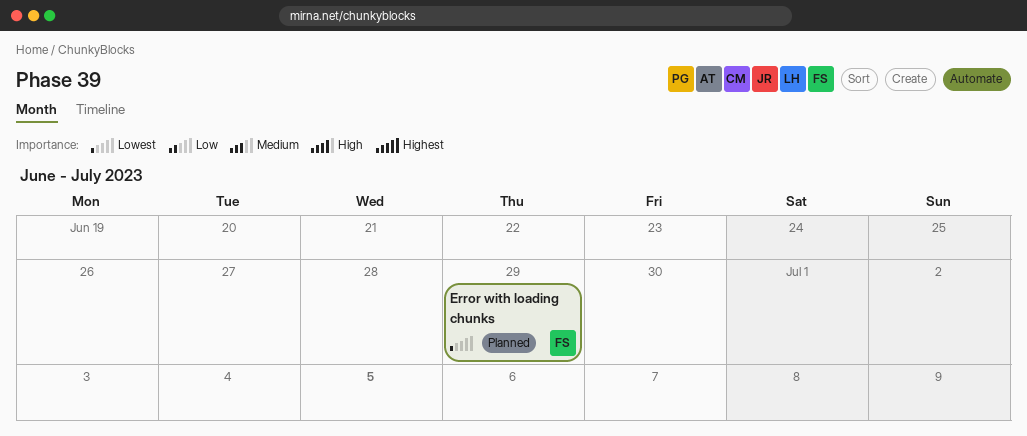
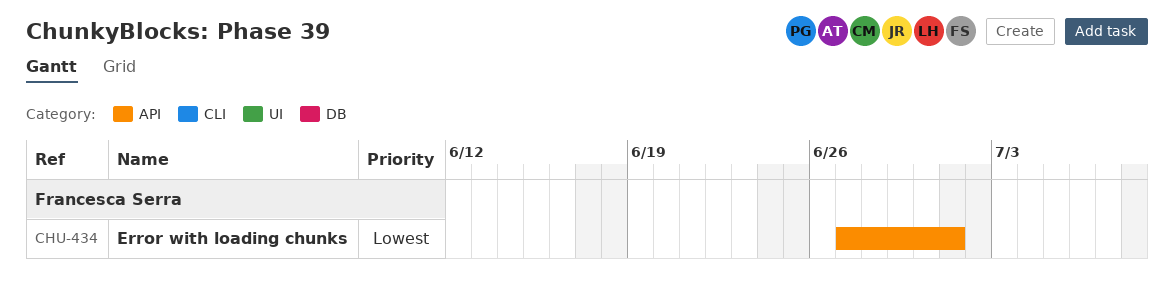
Error with loading chunks, due: Jun 29 -> Jul 1

